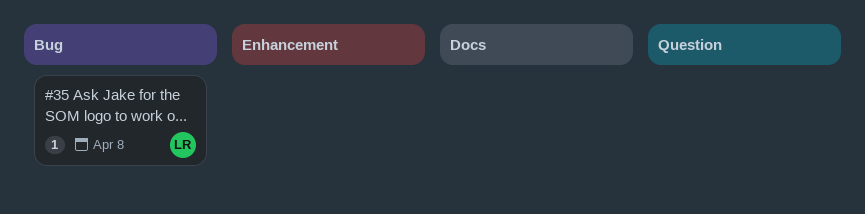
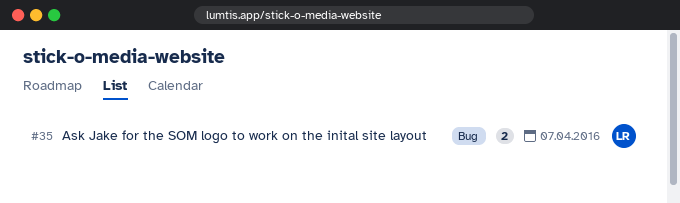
#35, estimate: 1 -> 2
#35, due: Apr 8 -> Apr 7

